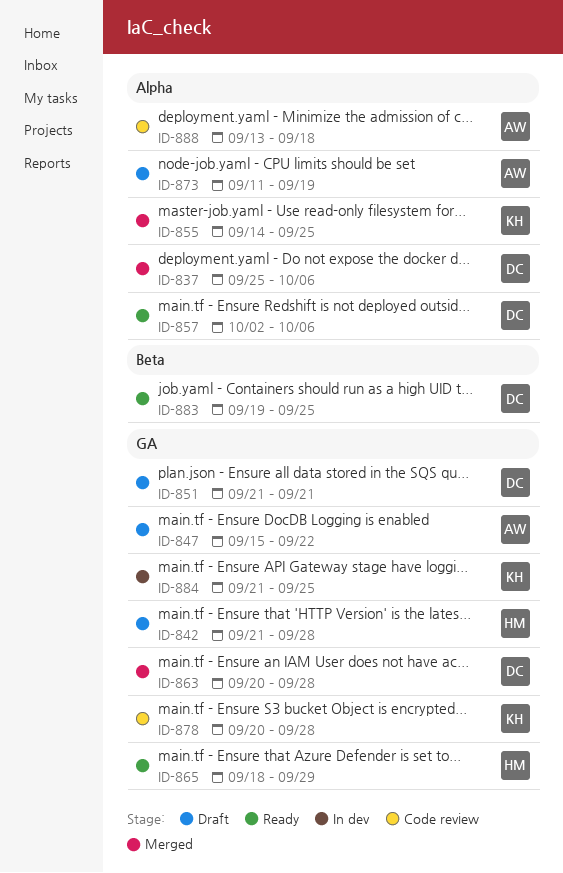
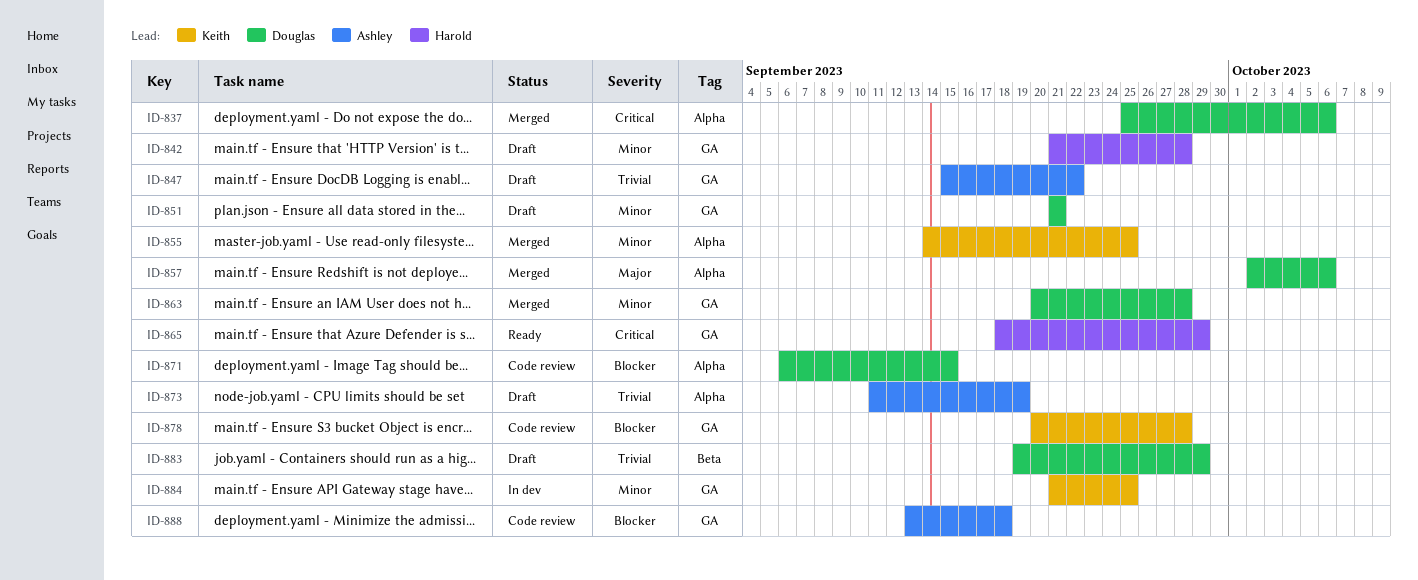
ID-857, status: Ready -> Merged
ID-871: none -> present
ID-883, status: Ready -> Draft
ID-883, due: Sep 25 -> Sep 29
ID-888, label: Alpha -> GA

